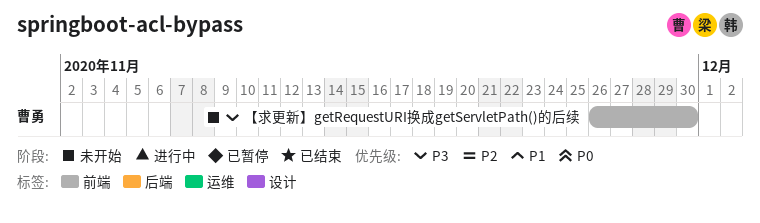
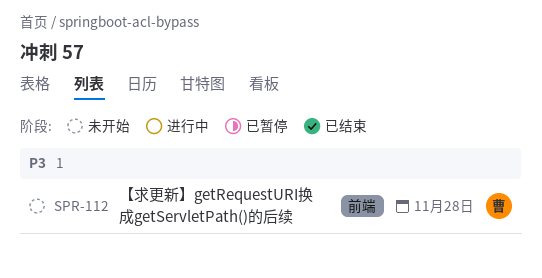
【求更新】getRequestURI换成getServletPath()的后续, due: Nov 30 -> Nov 28

